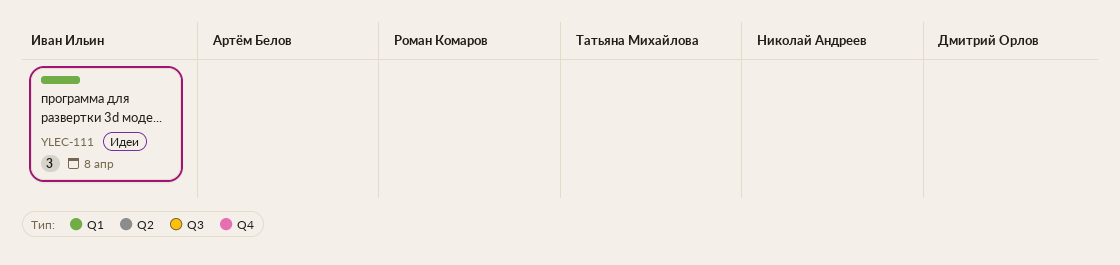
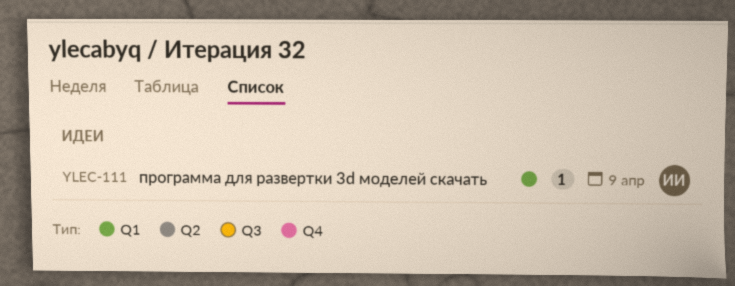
YLEC-111, estimate: 3 -> 1
YLEC-111, due: Apr 8 -> Apr 9

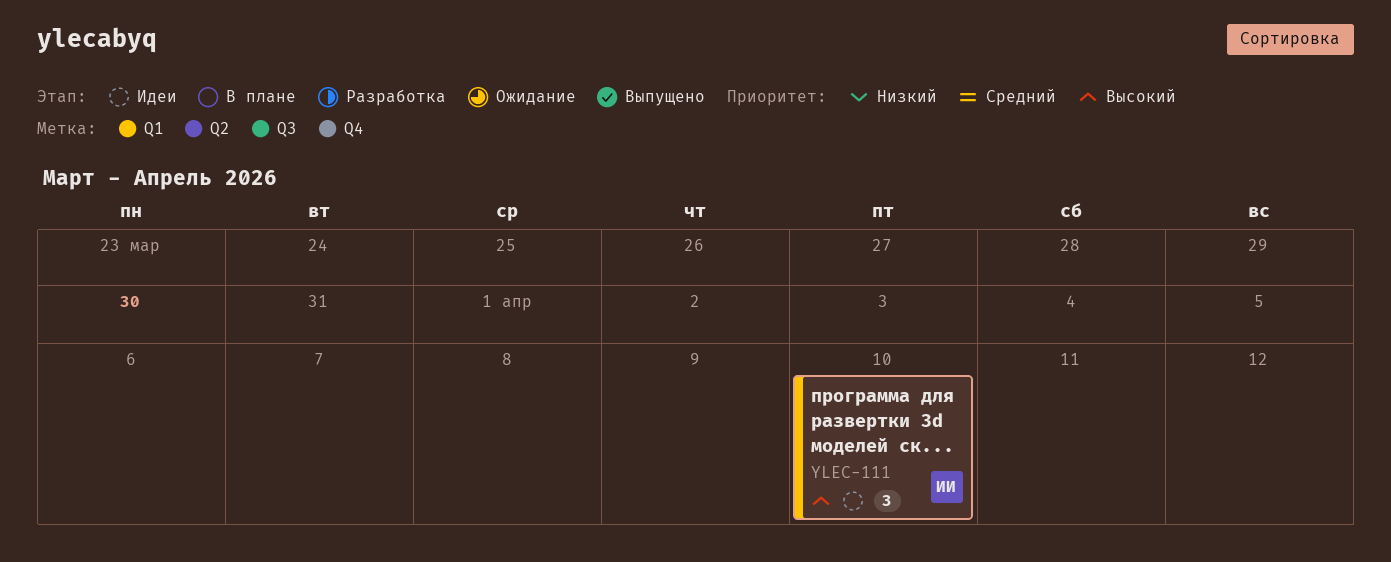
YLEC-111, estimate: 1 -> 3
YLEC-111, due: Apr 9 -> Apr 10

